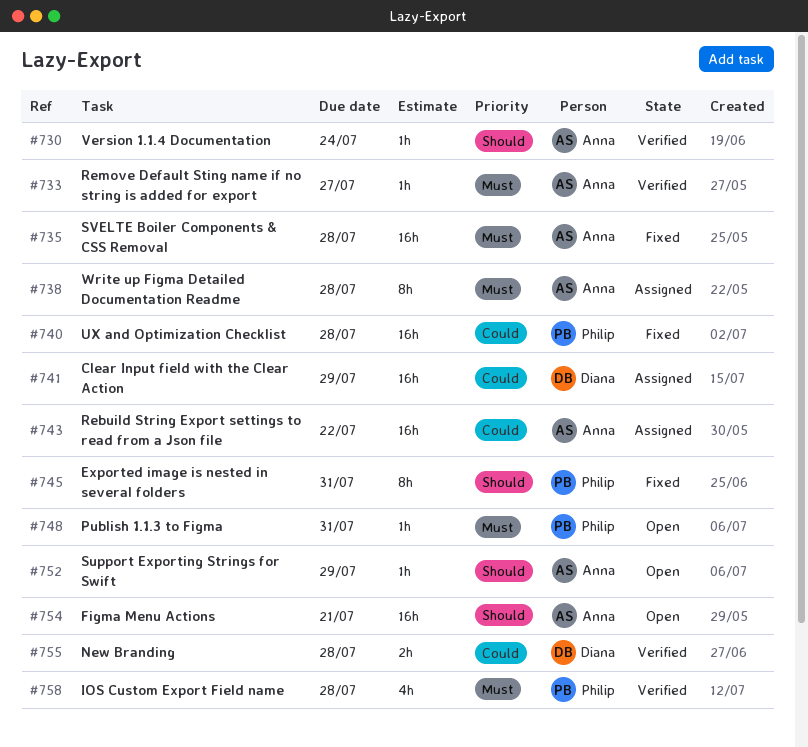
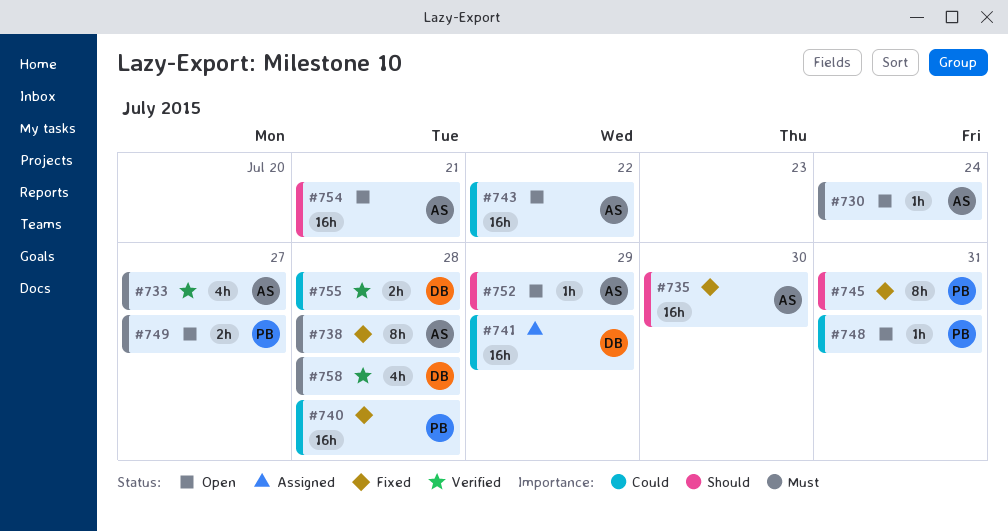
#730, status: Verified -> Open
#730, priority: Should -> Must
#733, estimate: 1h -> 4h
#735, priority: Must -> Should
#735, due: Jul 28 -> Jul 30
#738, status: Assigned -> Fixed
#743, status: Assigned -> Open
#748, priority: Must -> Could
#749: none -> present
#758, owner: Philip -> Diana

